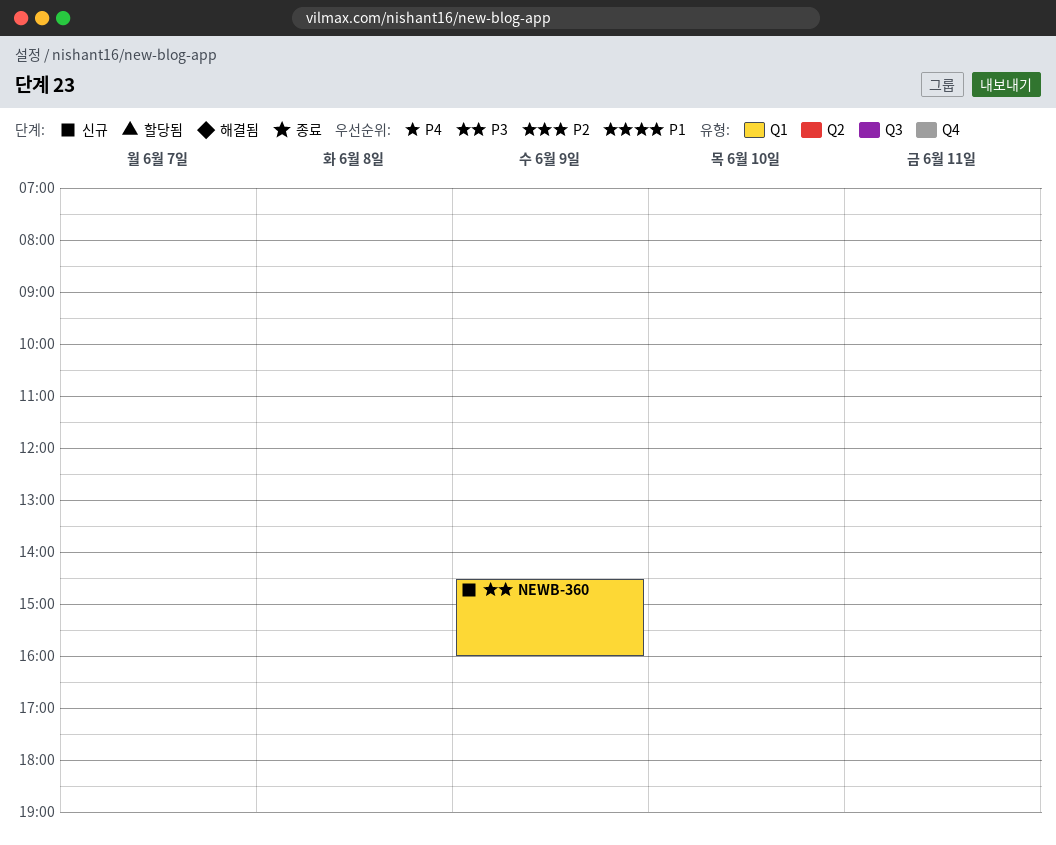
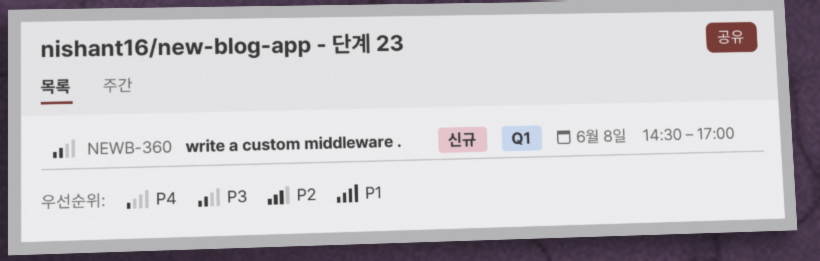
NEWB-360, day: Jun 9 -> Jun 8
NEWB-360, ends: 16:00 -> 17:00

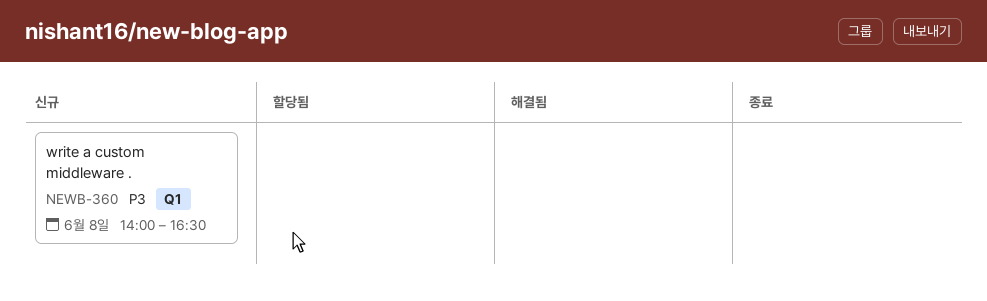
NEWB-360, begins: 14:30 -> 14:00
NEWB-360, ends: 17:00 -> 16:30

